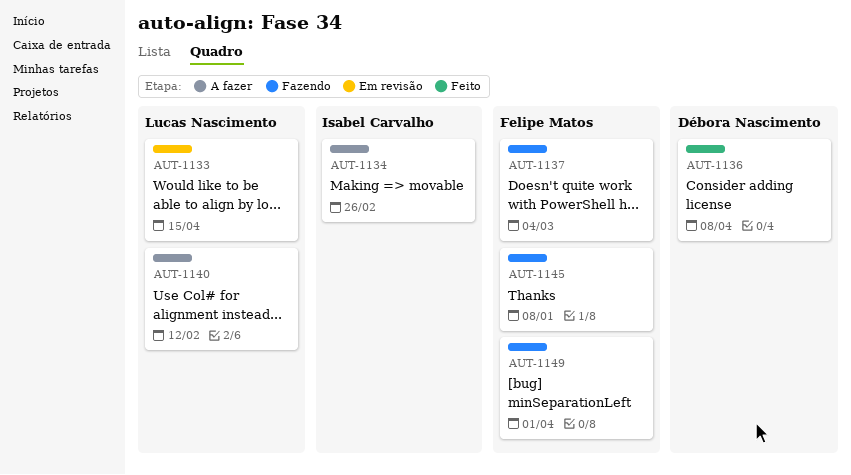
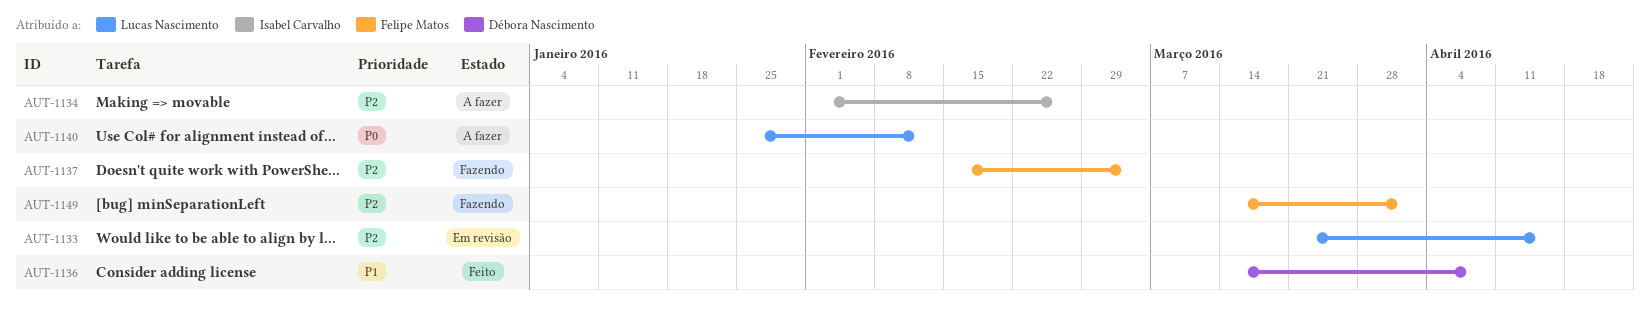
AUT-1145: present -> none

